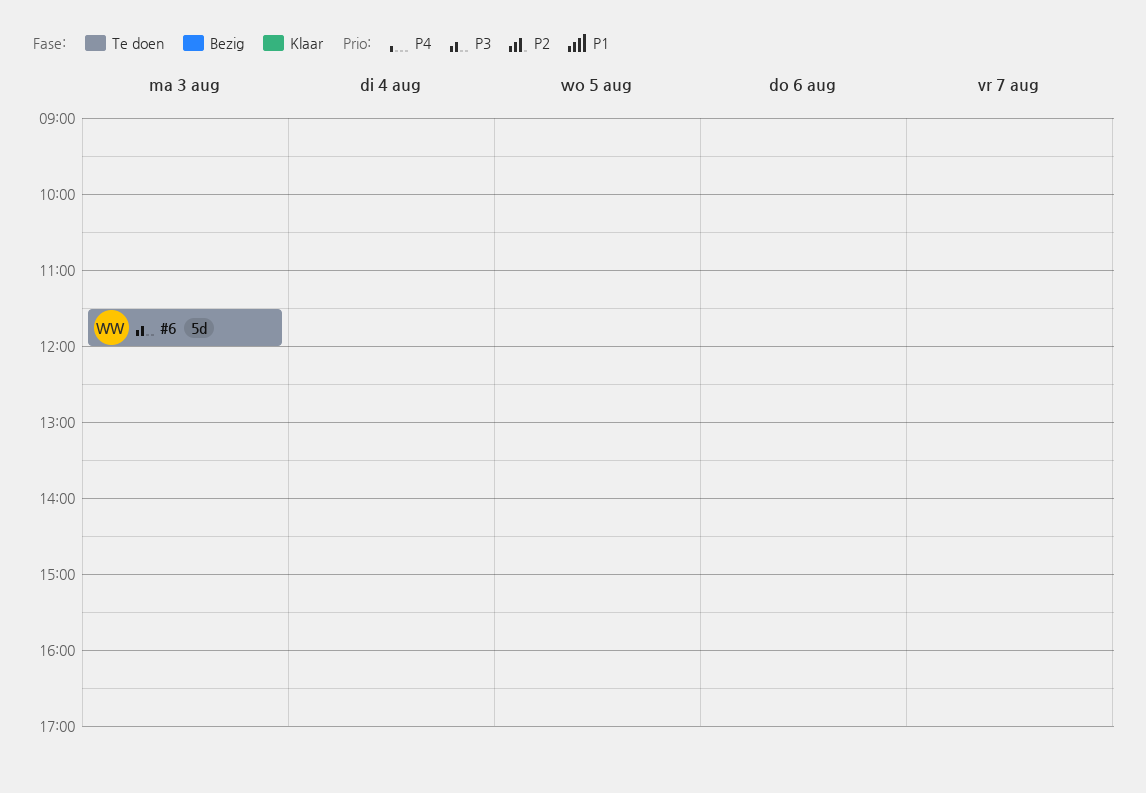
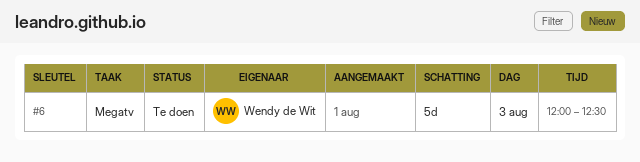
#6, begins: 11:30 -> 12:00
#6, ends: 12:00 -> 12:30

